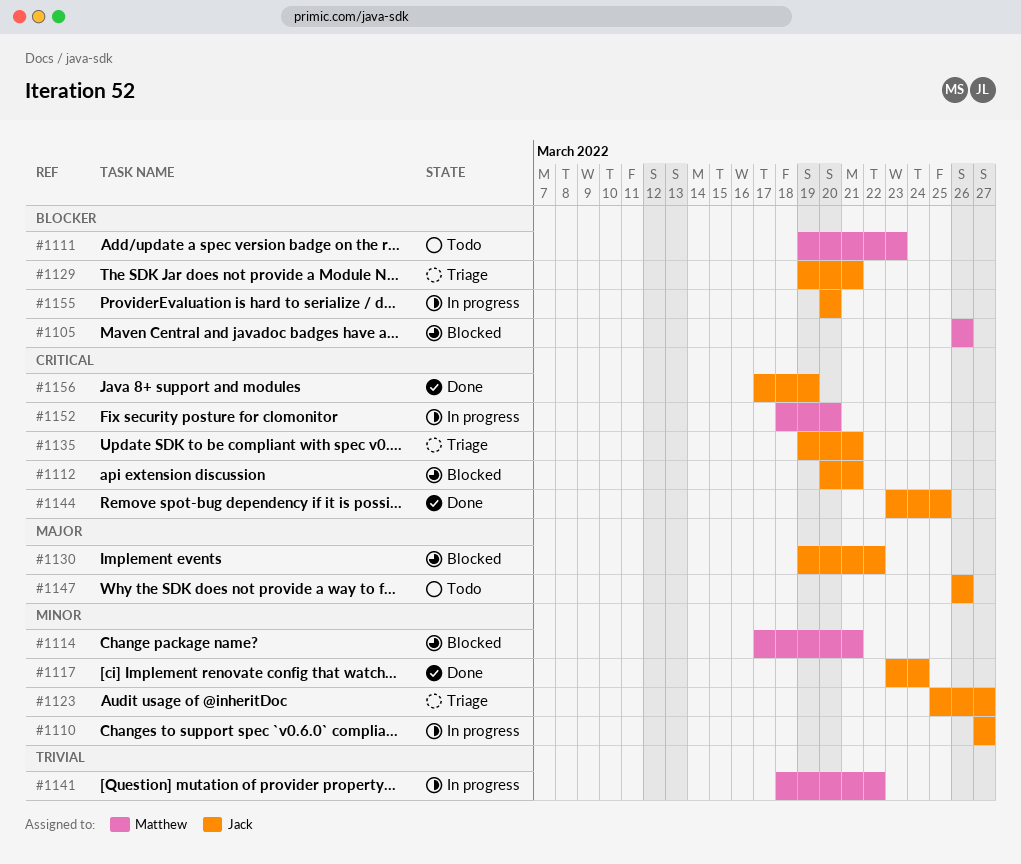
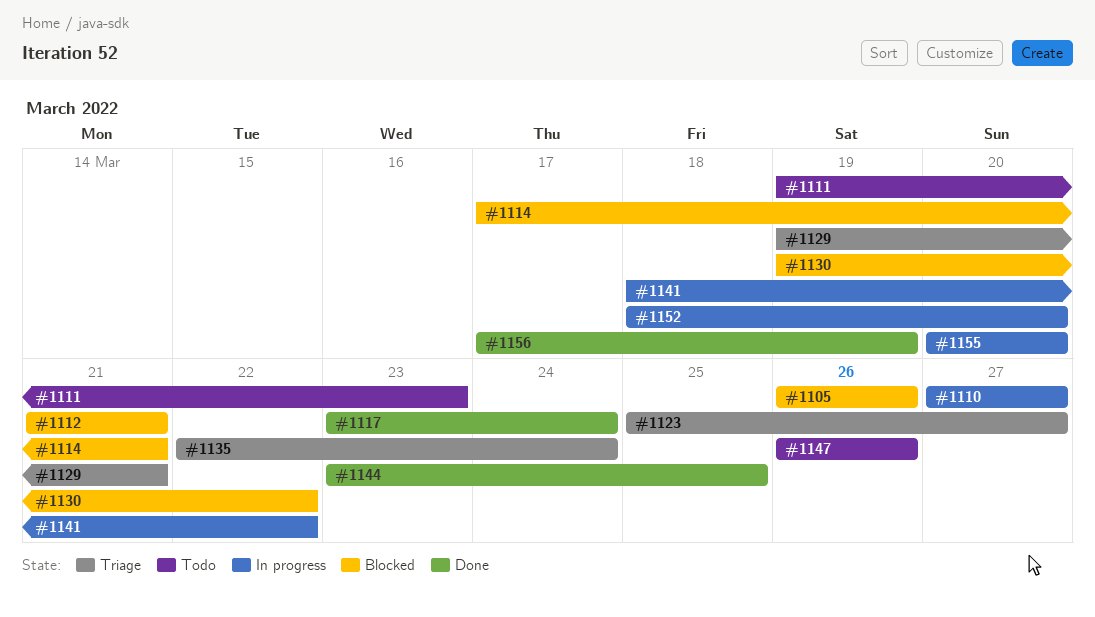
#1112, start: Mar 20 -> Mar 21
#1135, start: Mar 19 -> Mar 22
#1135, due: Mar 21 -> Mar 24

